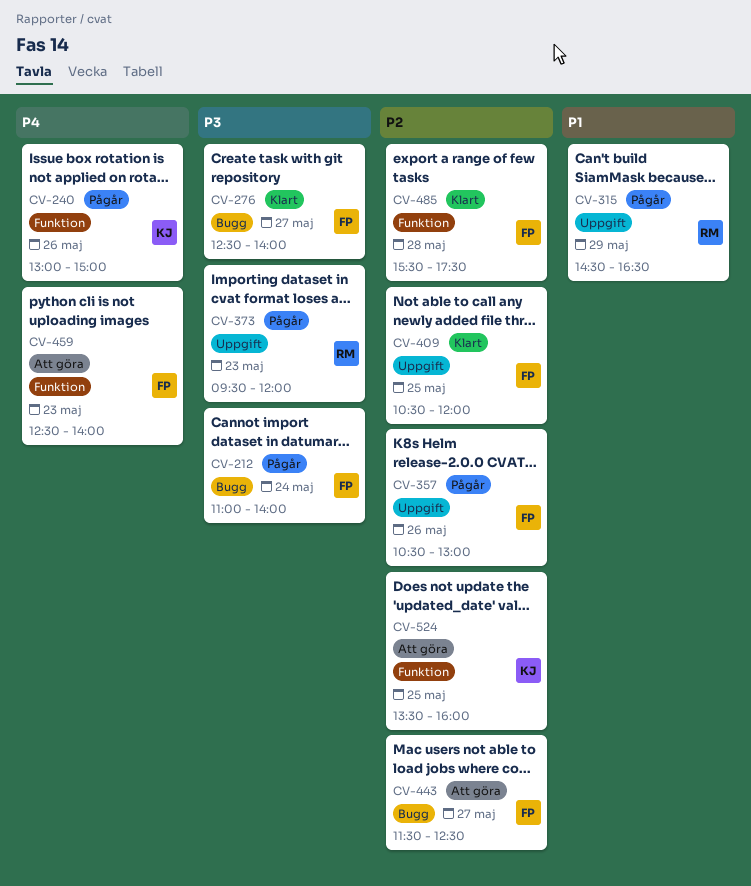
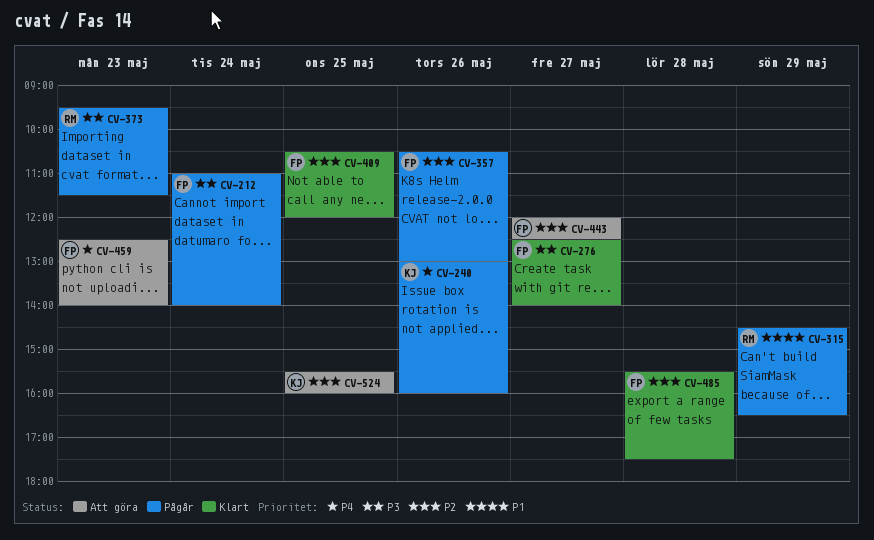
CV-240, ends: 15:00 -> 16:00
CV-373, ends: 12:00 -> 11:30
CV-443, begins: 11:30 -> 12:00
CV-524, begins: 13:30 -> 15:30

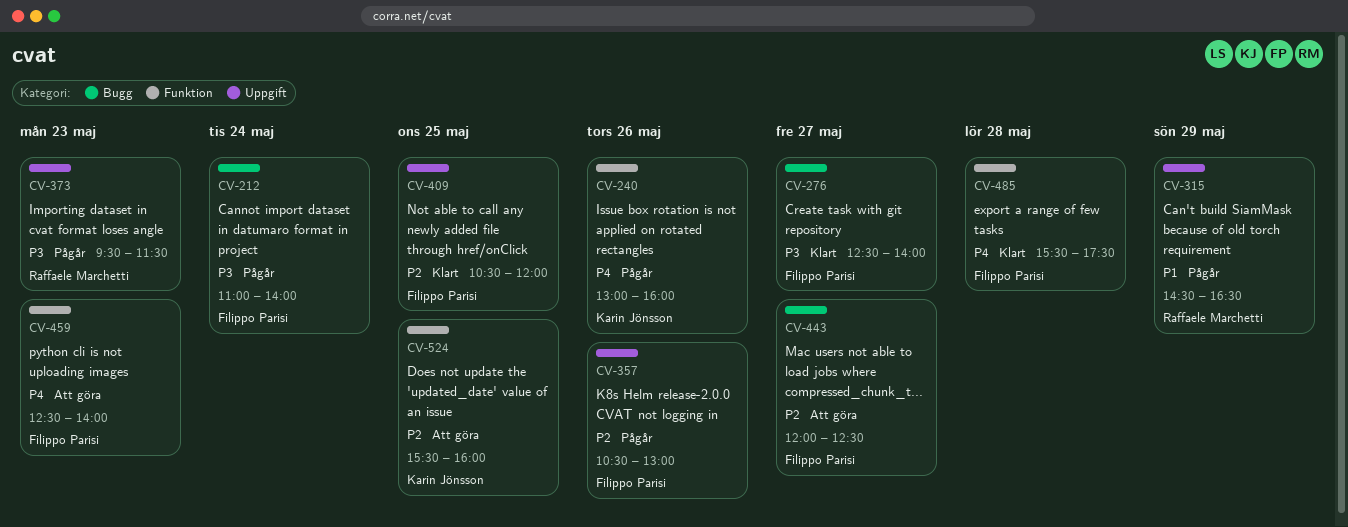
CV-485, priority: P2 -> P4

